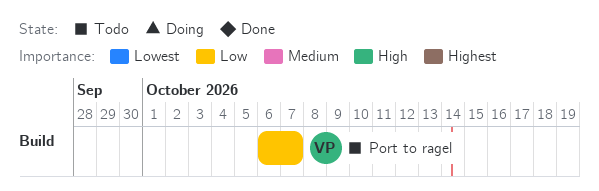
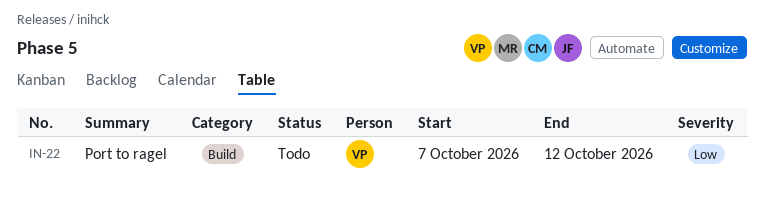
Port to ragel, start: Oct 6 -> Oct 7
Port to ragel, due: Oct 7 -> Oct 12

